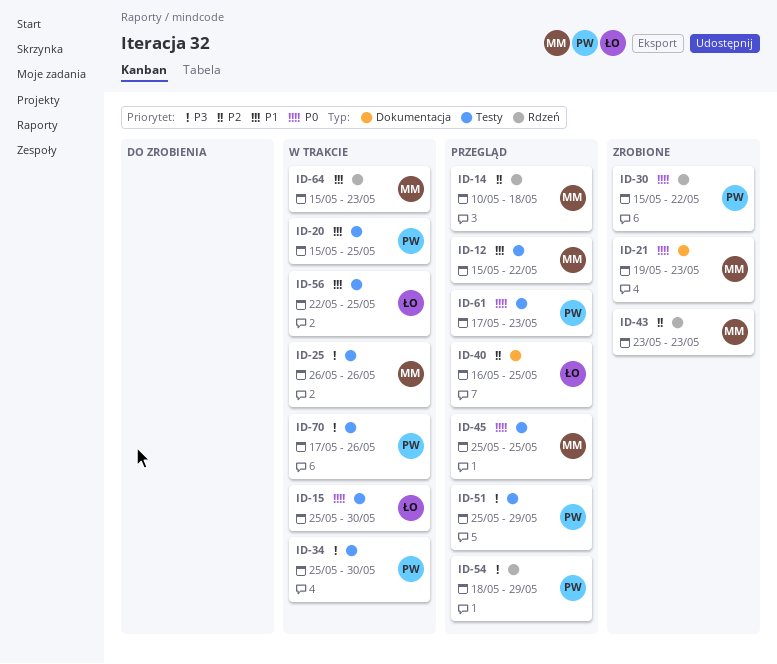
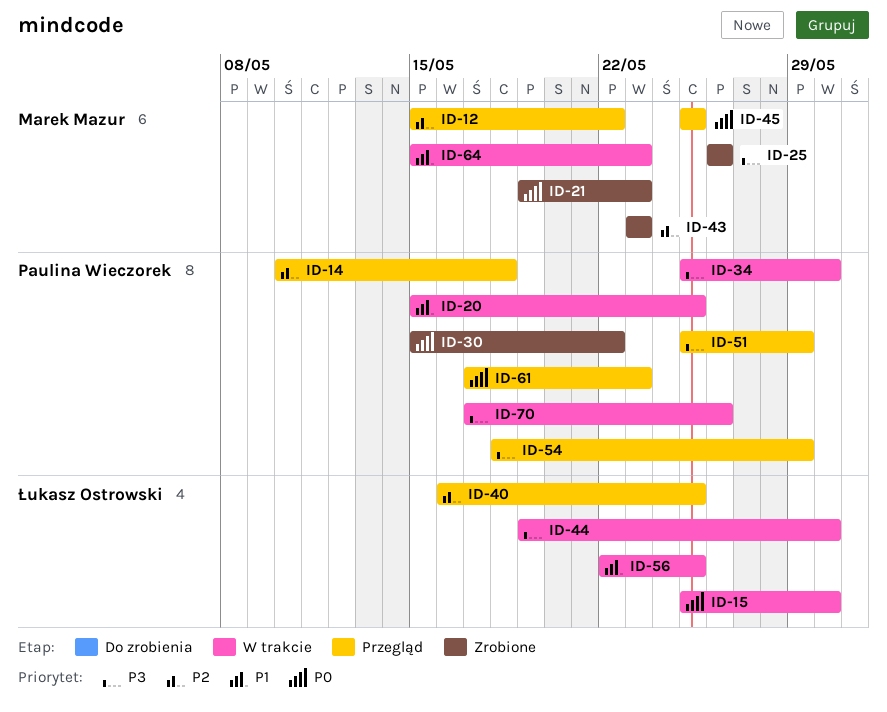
ID-12, priority: P1 -> P2
ID-14, owner: Marek Mazur -> Paulina Wieczorek
ID-25, status: W trakcie -> Zrobione
ID-44: none -> present

